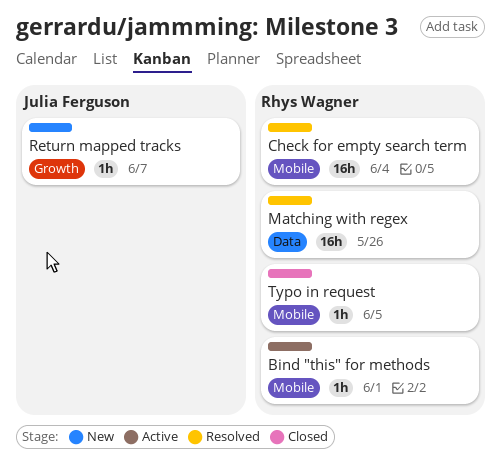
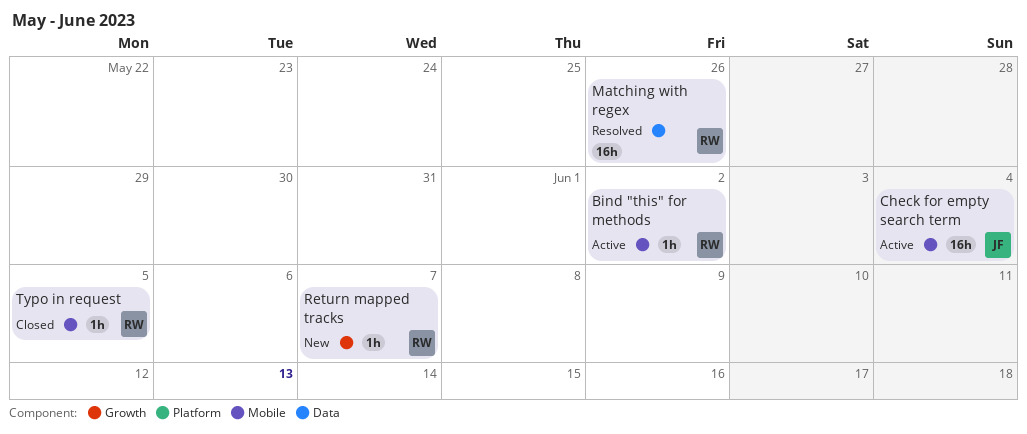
Bind "this" for methods, due: Jun 1 -> Jun 2
Check for empty search term, status: Resolved -> Active
Check for empty search term, owner: Rhys Wagner -> Julia Ferguson
Return mapped tracks, owner: Julia Ferguson -> Rhys Wagner

